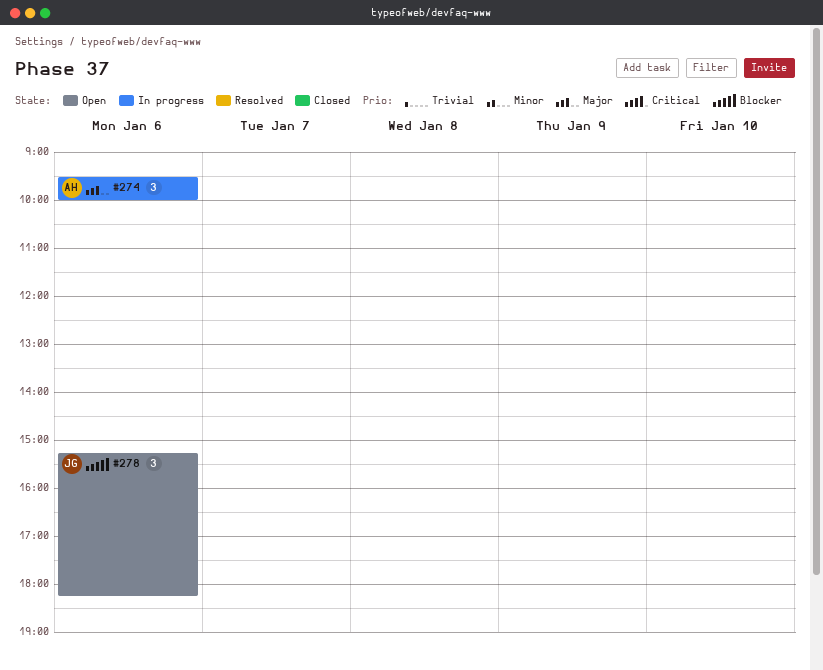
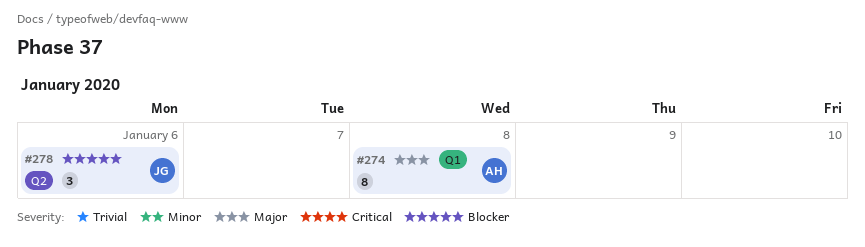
#274, estimate: 3 -> 8
#274, day: Jan 6 -> Jan 8

